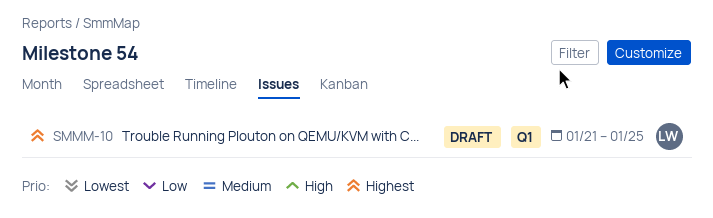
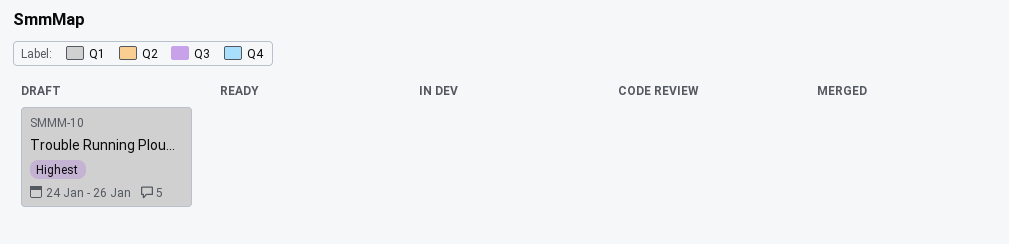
SMMM-10, start: Jan 21 -> Jan 24
SMMM-10, due: Jan 25 -> Jan 26

